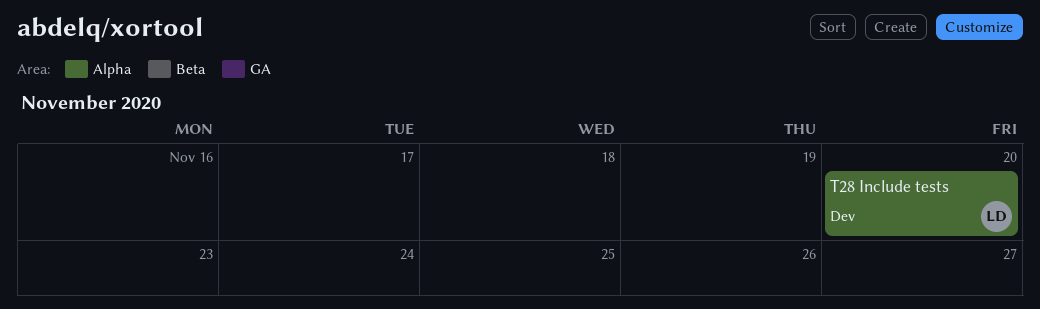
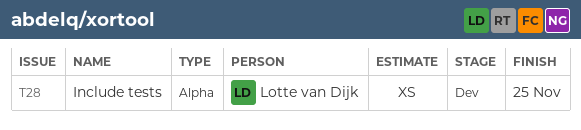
T28, due: Nov 20 -> Nov 25

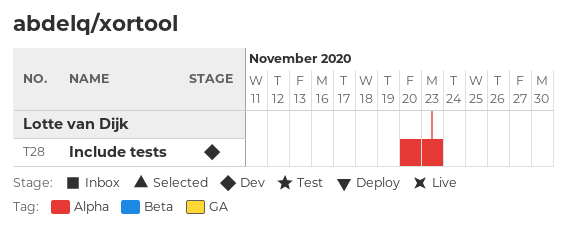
T28, due: Nov 25 -> Nov 23

